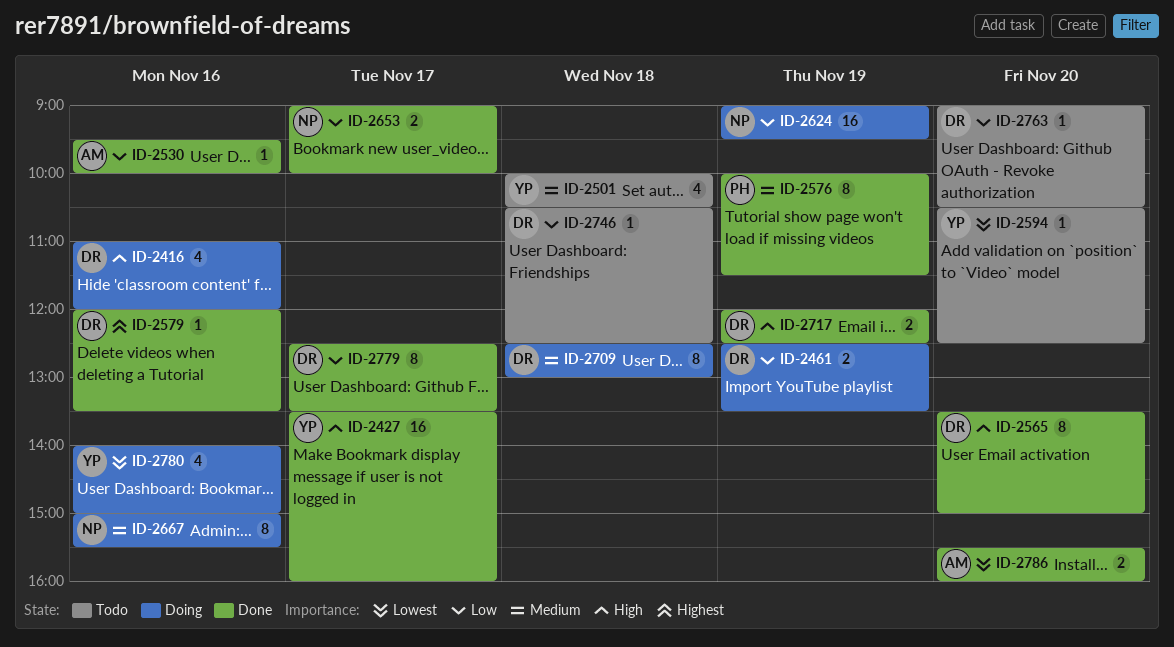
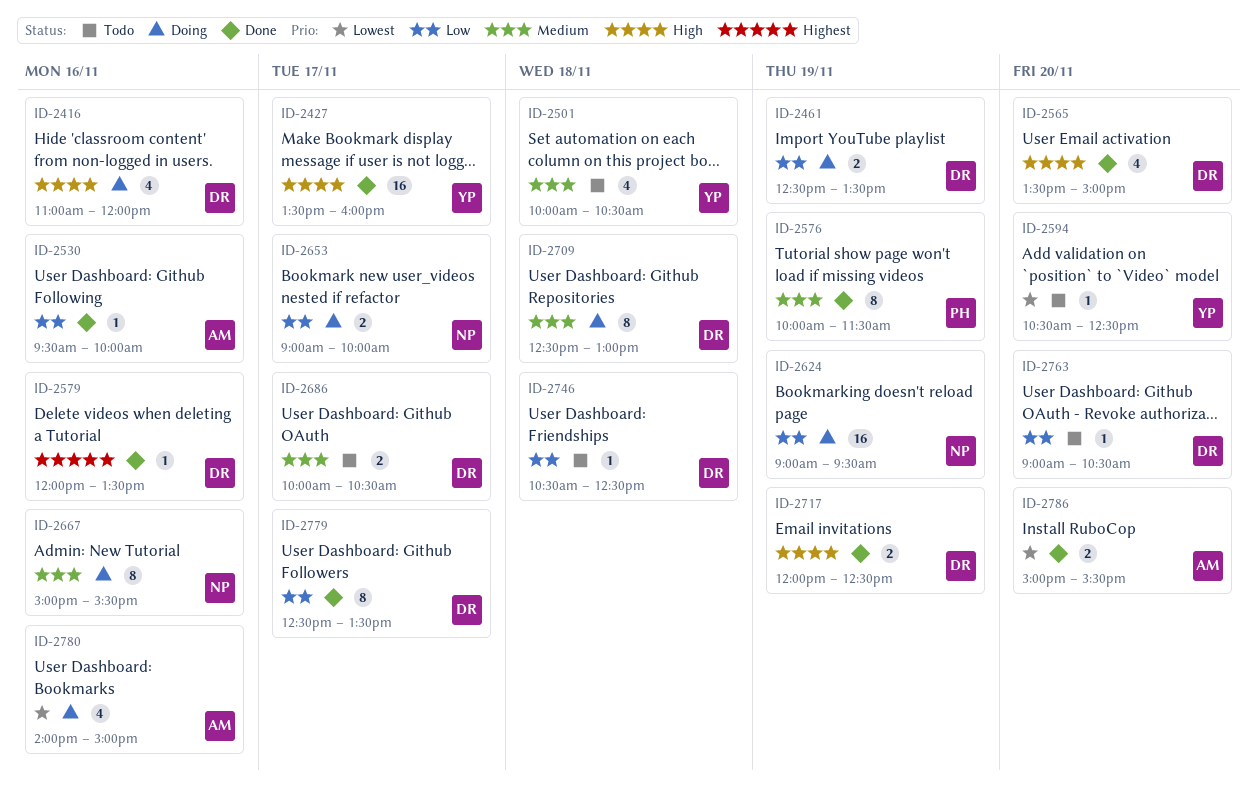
ID-2565, estimate: 8 -> 4
ID-2653, status: Done -> Doing
ID-2686: none -> present
ID-2780, owner: YP -> AM
ID-2786, begins: 15:30 -> 15:00
ID-2786, ends: 16:00 -> 15:30

